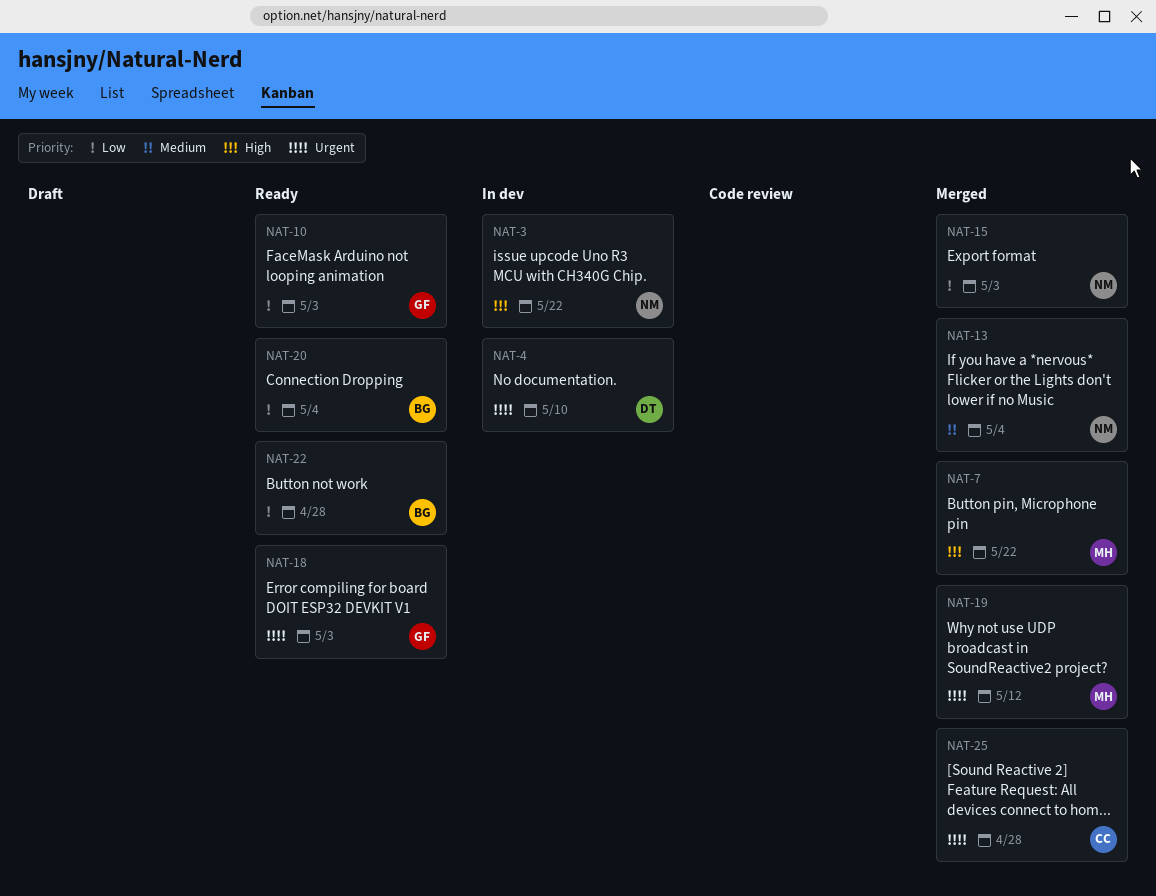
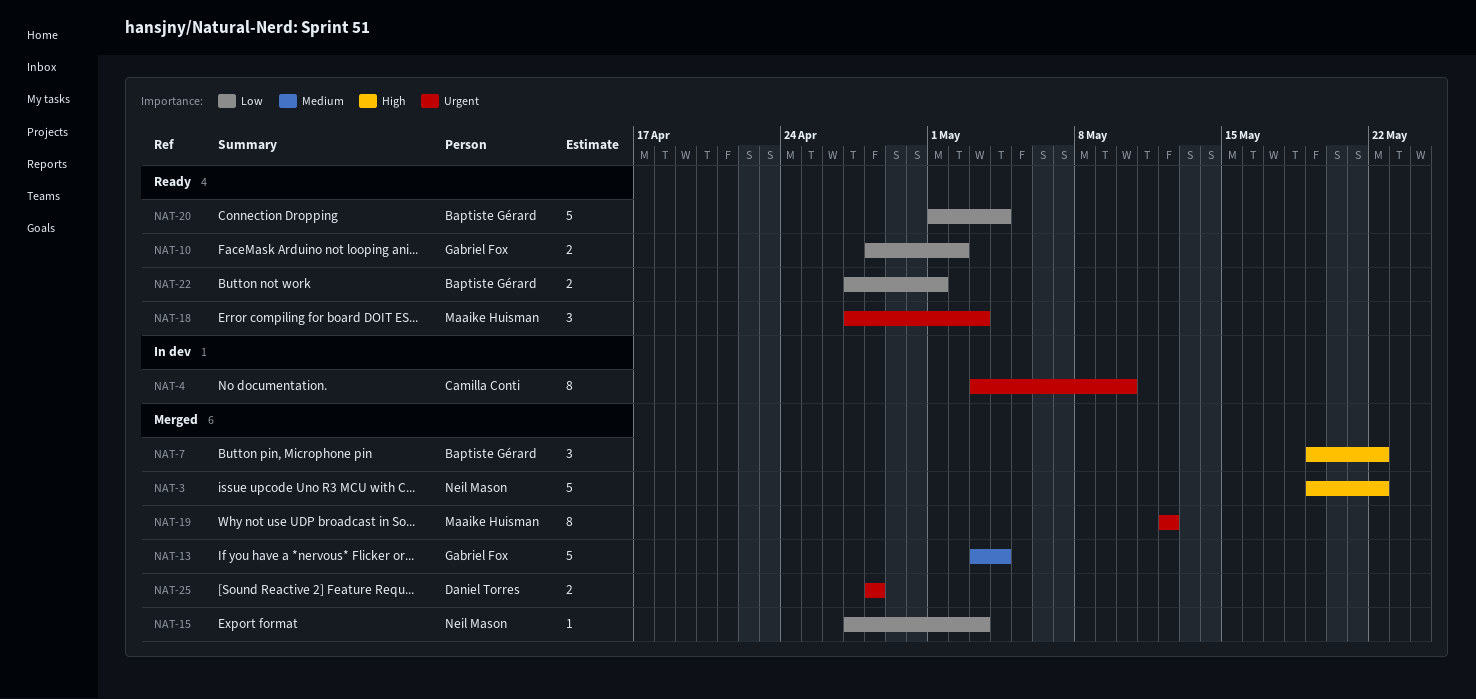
NAT-3, status: In dev -> Merged
NAT-4, owner: Daniel Torres -> Camilla Conti
NAT-7, owner: Maaike Huisman -> Baptiste Gérard
NAT-10, due: May 3 -> May 2
NAT-13, owner: Neil Mason -> Gabriel Fox
NAT-18, owner: Gabriel Fox -> Maaike Huisman
NAT-22, due: Apr 28 -> May 1
NAT-25, owner: Camilla Conti -> Daniel Torres

